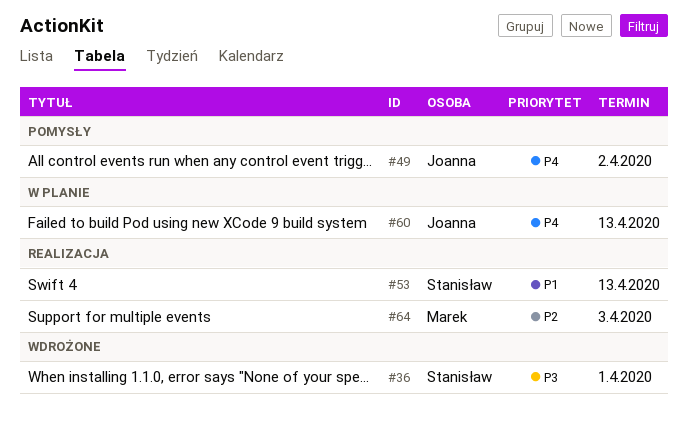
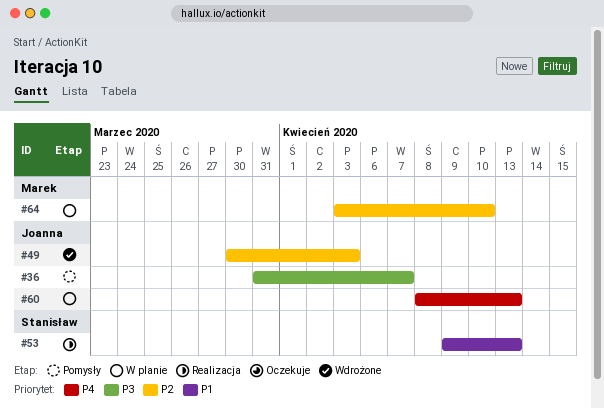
#36, status: Wdrożone -> Pomysły
#36, owner: Stanisław -> Joanna
#36, due: Apr 1 -> Apr 7
#49, status: Pomysły -> Wdrożone
#49, priority: P4 -> P2
#49, due: Apr 2 -> Apr 3
#64, status: Realizacja -> W planie
#64, due: Apr 3 -> Apr 10

